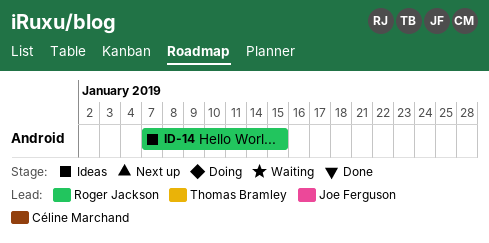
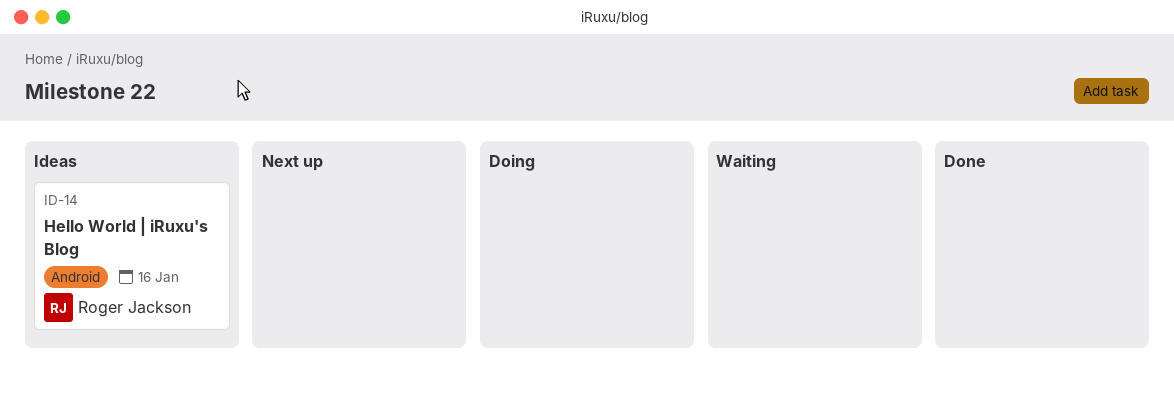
ID-14, due: Jan 15 -> Jan 16

